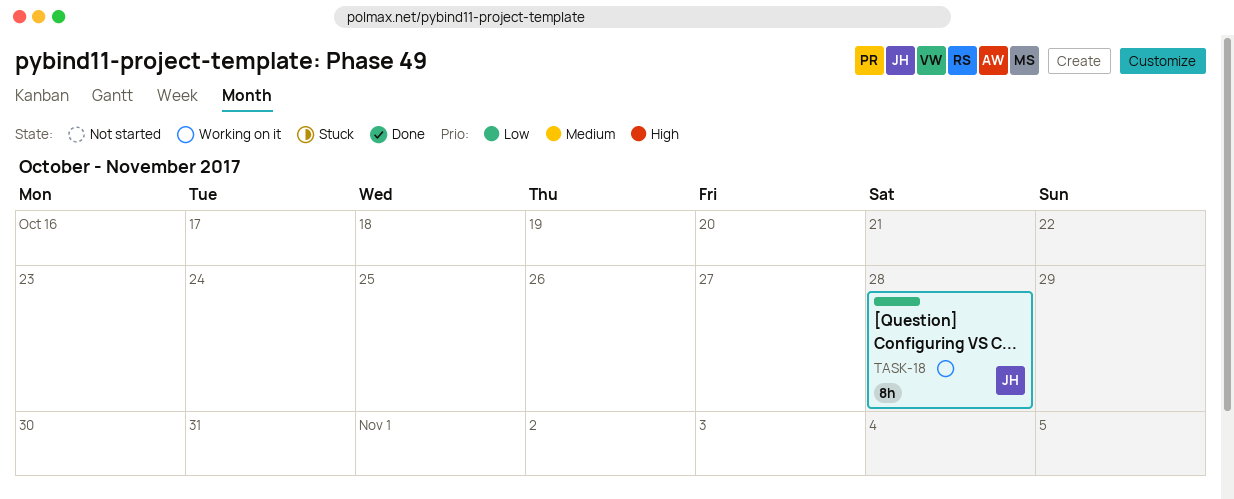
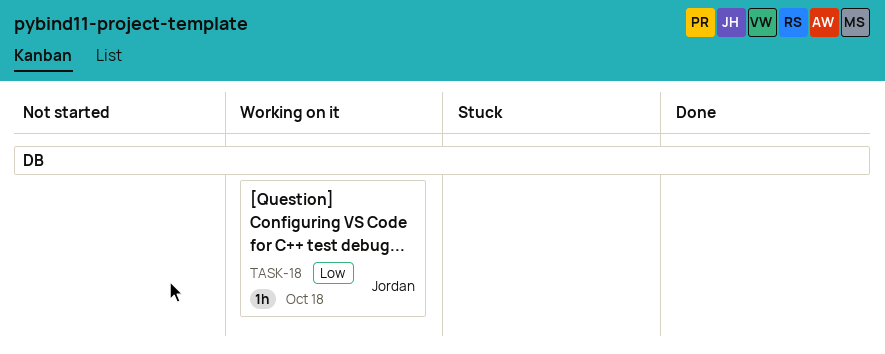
TASK-18, estimate: 8h -> 1h
TASK-18, due: Oct 28 -> Oct 18

